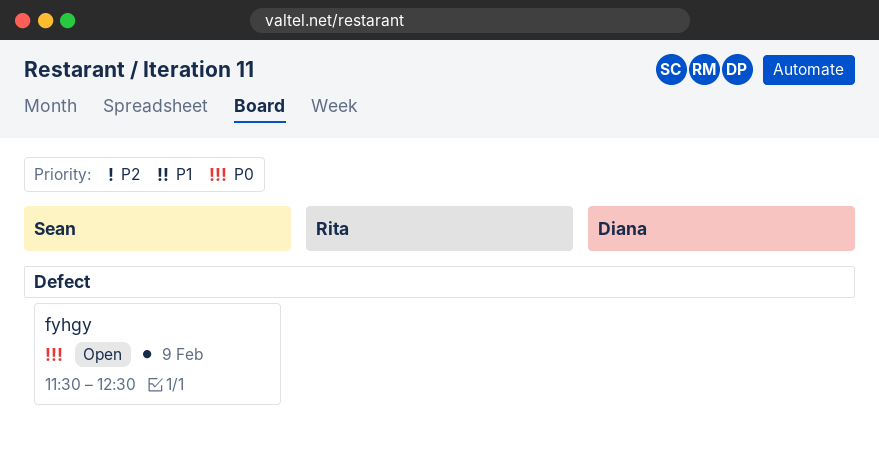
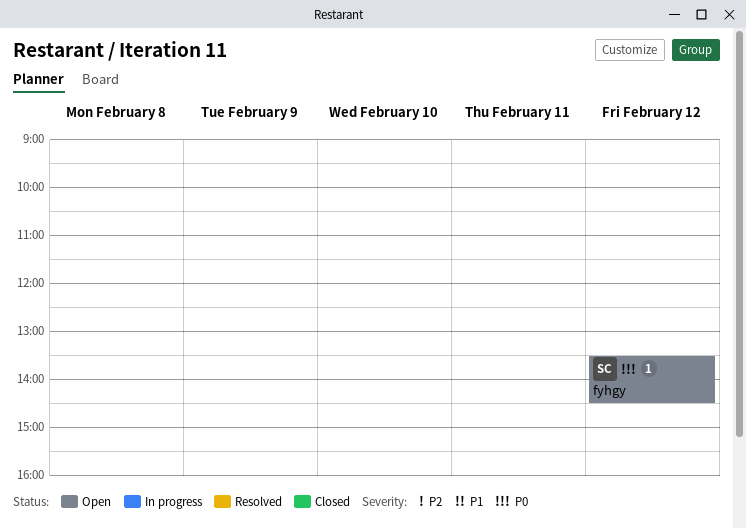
fyhgy, day: Feb 9 -> Feb 12
fyhgy, begins: 11:30 -> 13:30
fyhgy, ends: 12:30 -> 14:30

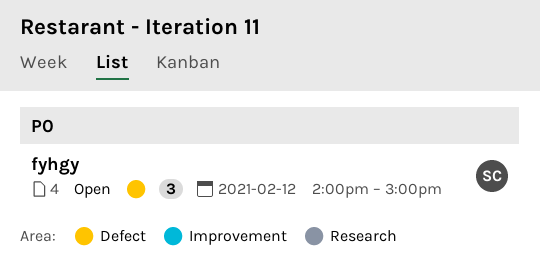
fyhgy, estimate: 1 -> 3
fyhgy, begins: 13:30 -> 14:00
fyhgy, ends: 14:30 -> 15:00

